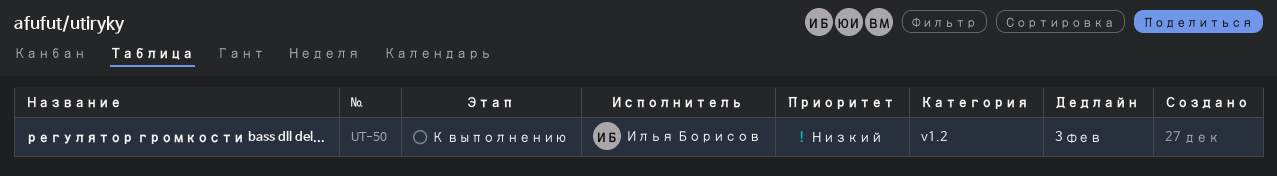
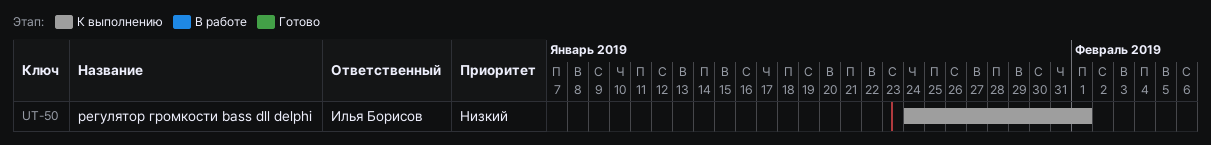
UT-50, due: Feb 3 -> Feb 1

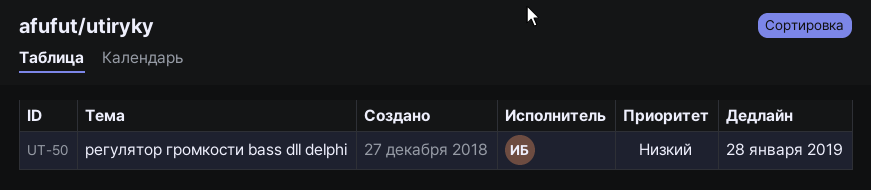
UT-50, due: Feb 1 -> Jan 28

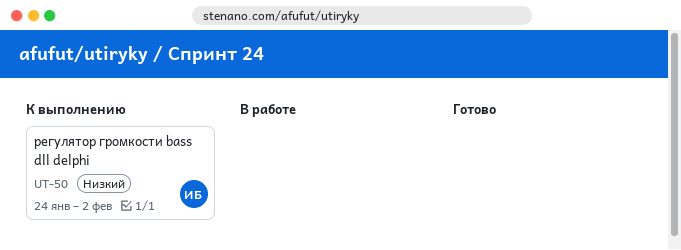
UT-50, due: Jan 28 -> Feb 2

